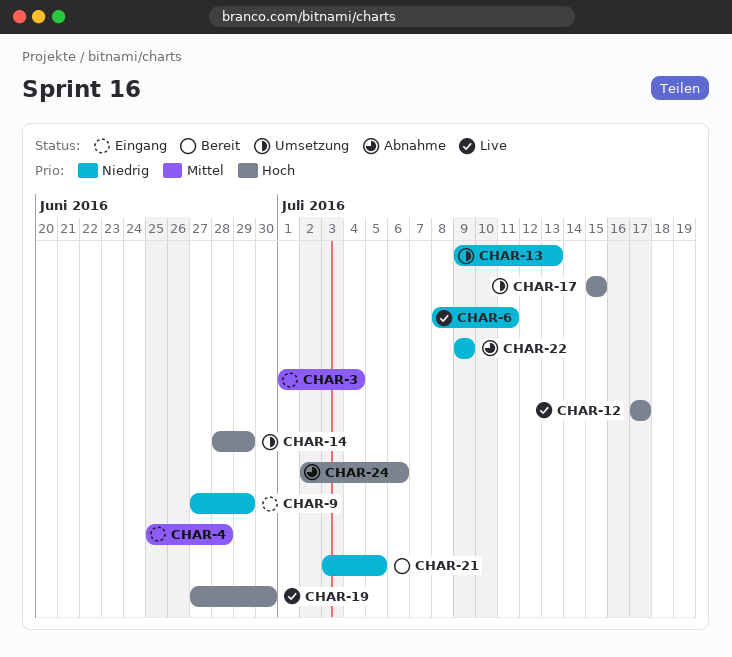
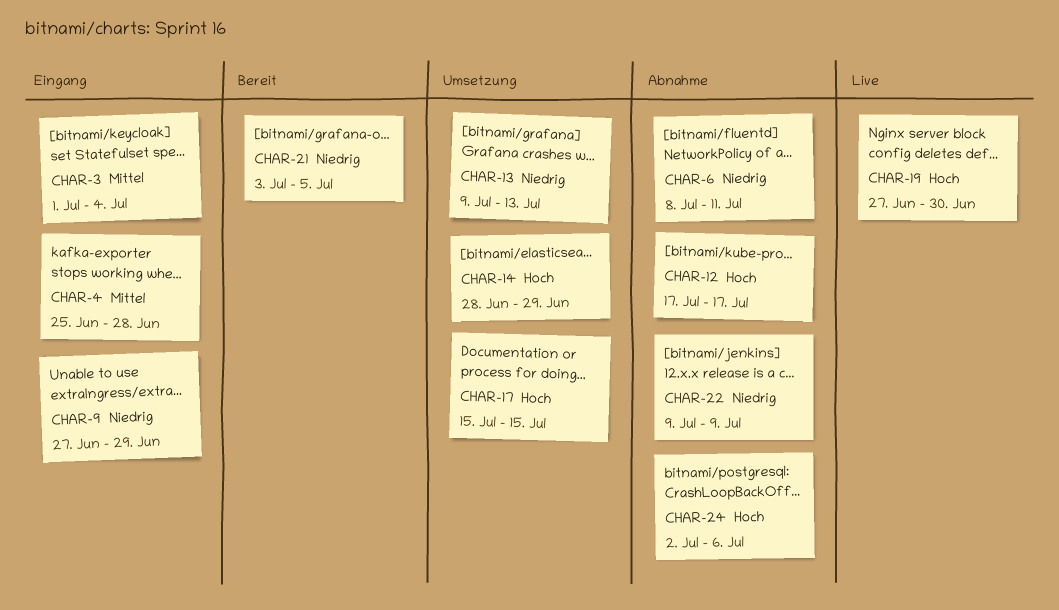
CHAR-6, status: Live -> Abnahme
CHAR-12, status: Live -> Abnahme

